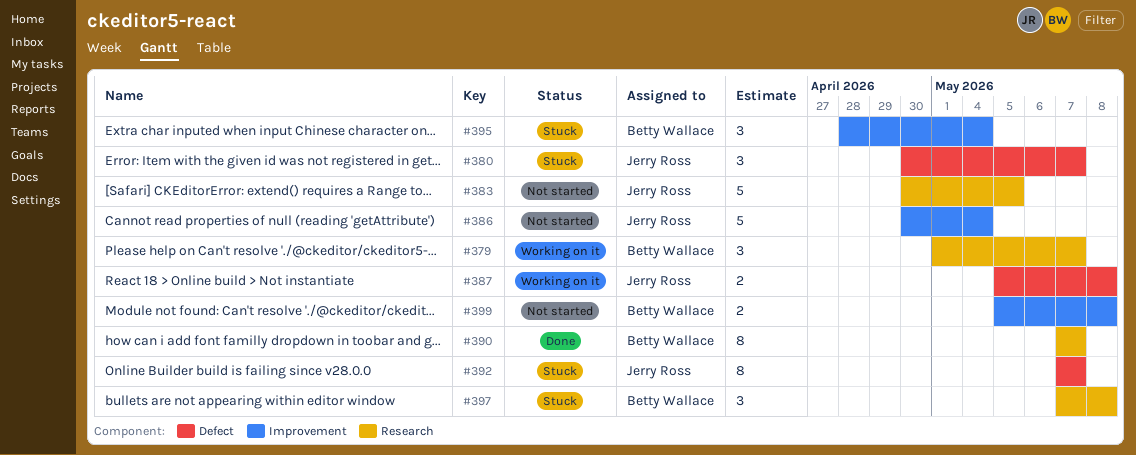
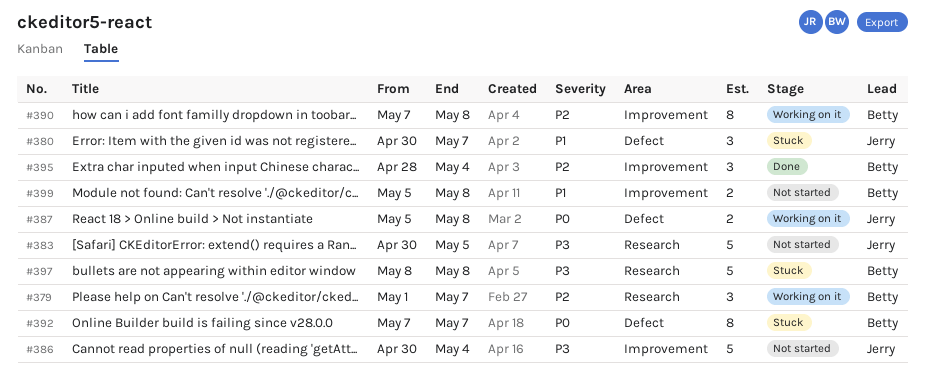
#390, status: Done -> Working on it
#390, label: Research -> Improvement
#390, due: May 7 -> May 8
#392, owner: Jerry Ross -> Betty Wallace
#395, status: Stuck -> Done
#397, estimate: 3 -> 5
#397, start: May 7 -> May 8

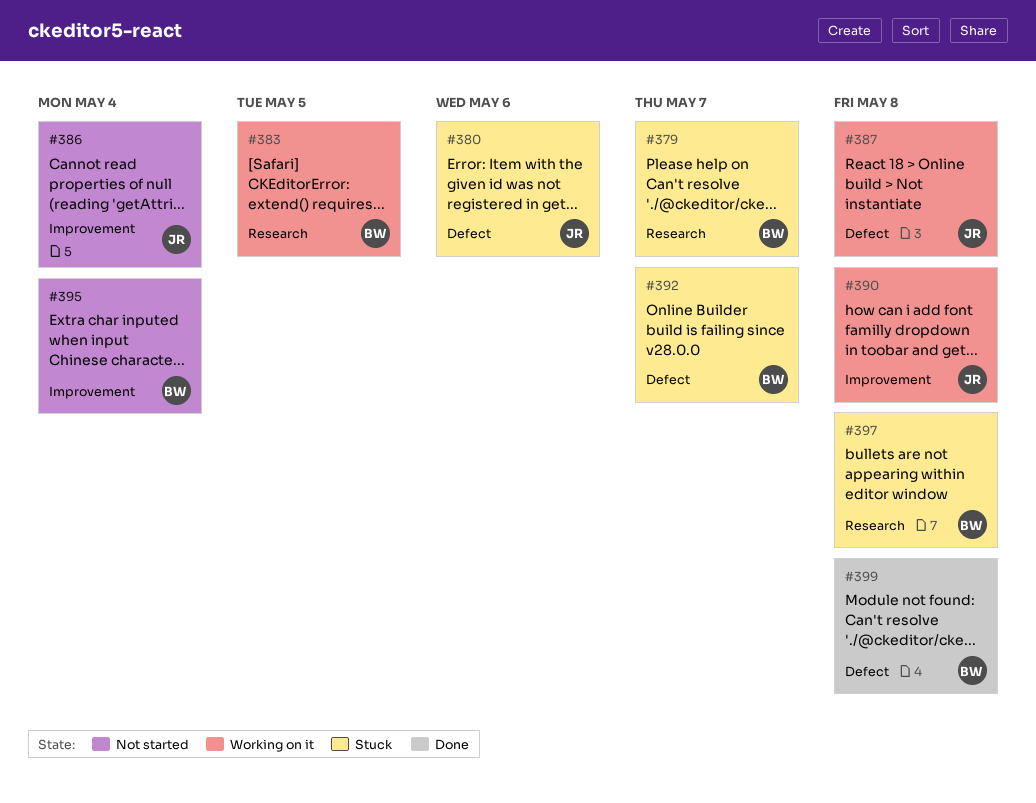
#379, status: Working on it -> Stuck
#380, due: May 7 -> May 6
#383, status: Not started -> Working on it
#383, owner: Jerry -> Betty
#390, owner: Betty -> Jerry
#395, status: Done -> Not started
#399, status: Not started -> Done
#399, label: Improvement -> Defect

